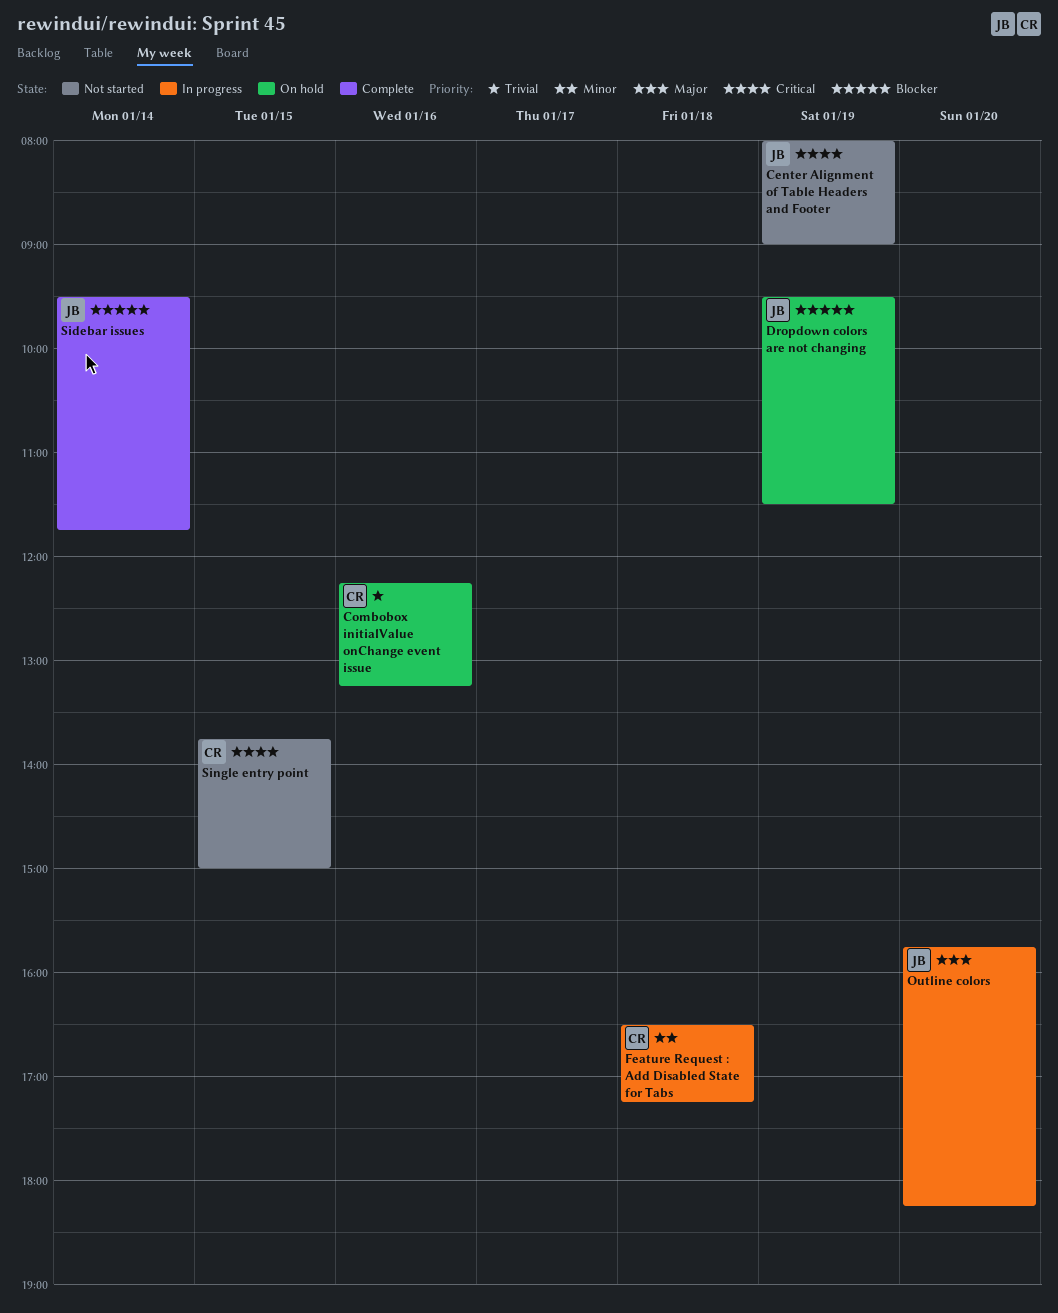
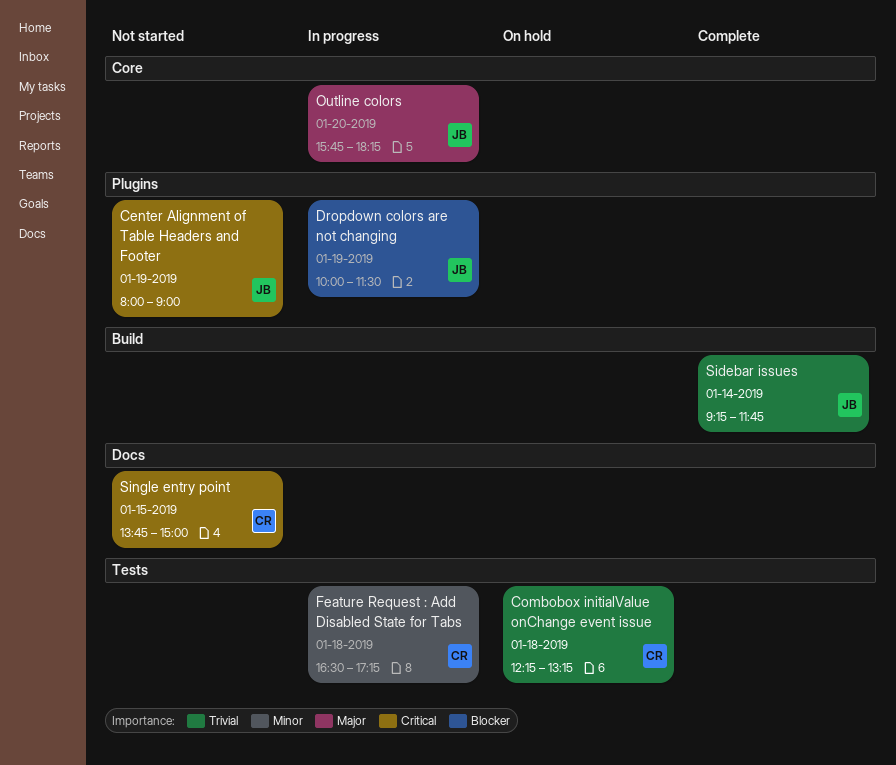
Combobox initialValue onChange event issue, day: Jan 16 -> Jan 18
Dropdown colors are not changing, status: On hold -> In progress
Dropdown colors are not changing, begins: 09:30 -> 10:00
Sidebar issues, priority: Blocker -> Trivial
Sidebar issues, begins: 09:30 -> 09:15

